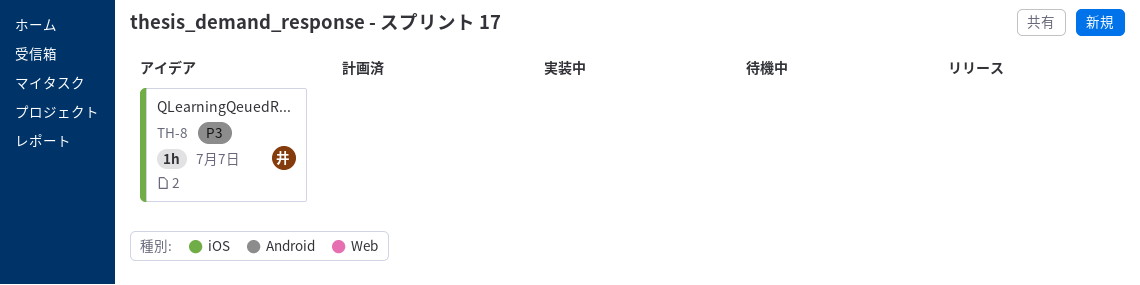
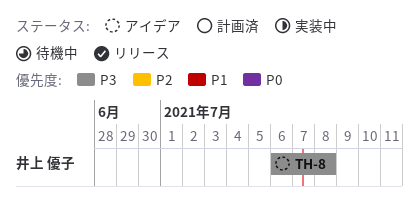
TH-8, due: Jul 7 -> Jul 8

